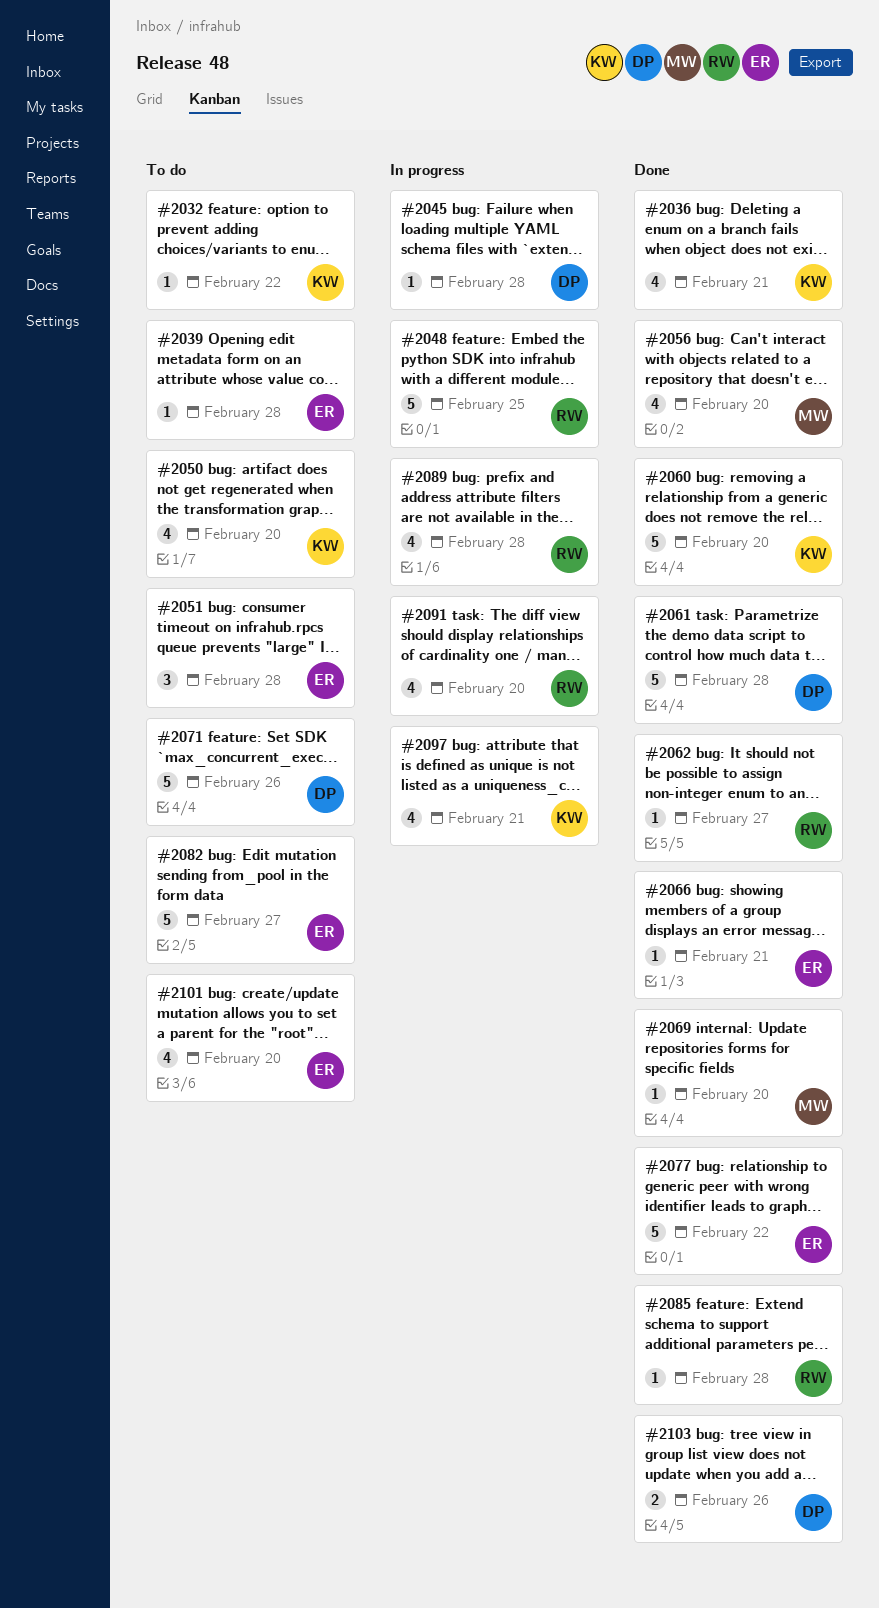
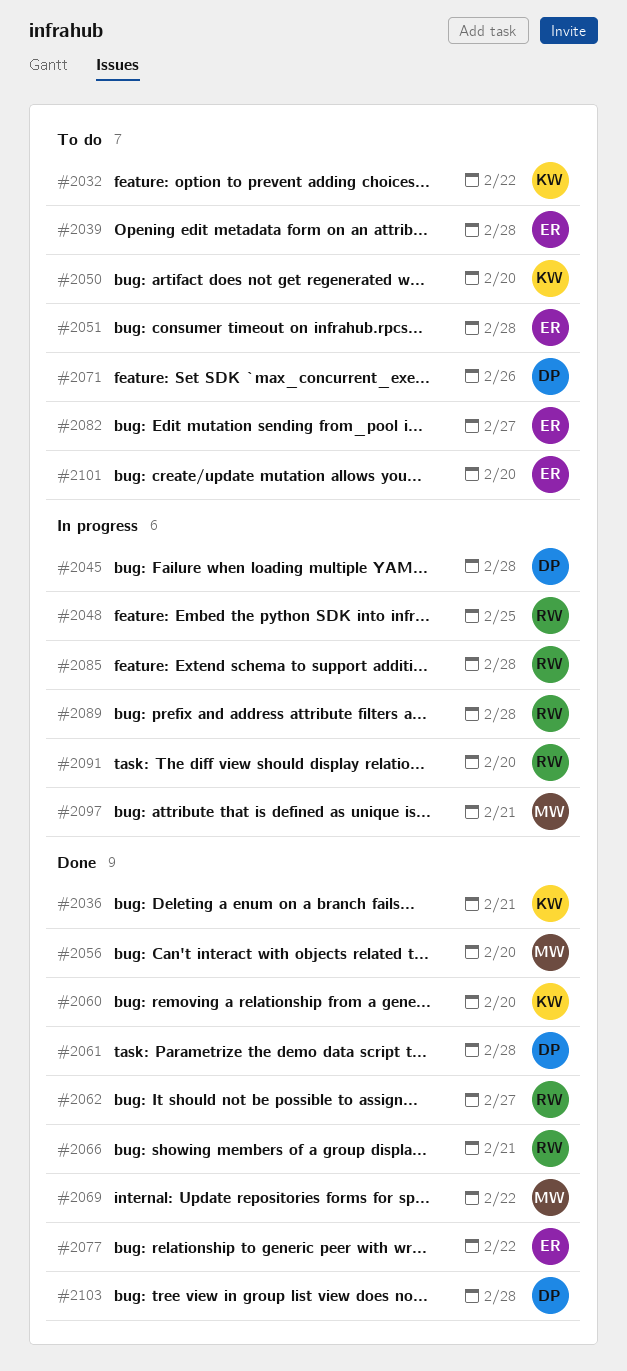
#2066, owner: ER -> RW
#2069, due: Feb 20 -> Feb 22
#2085, status: Done -> In progress
#2097, owner: KW -> MW
#2103, due: Feb 26 -> Feb 28

